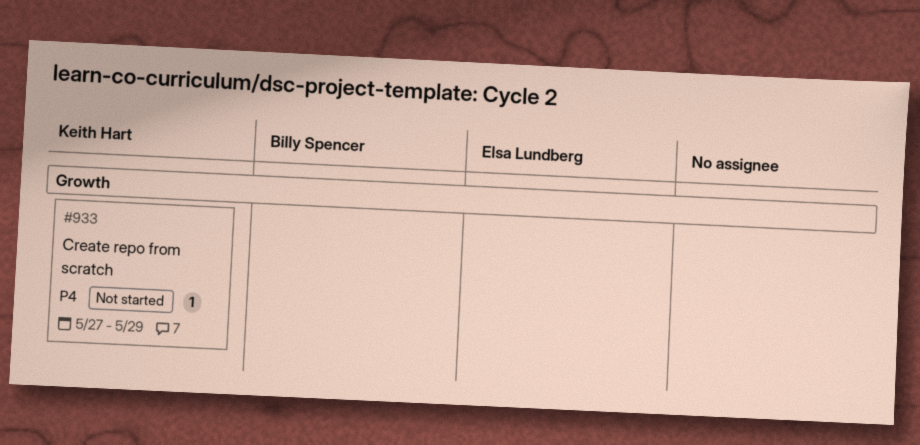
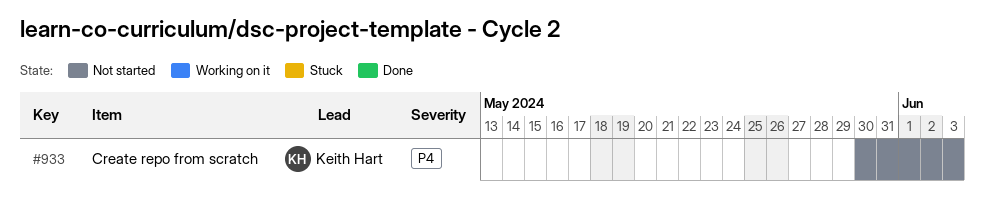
#933, start: May 27 -> May 30
#933, due: May 29 -> Jun 3

